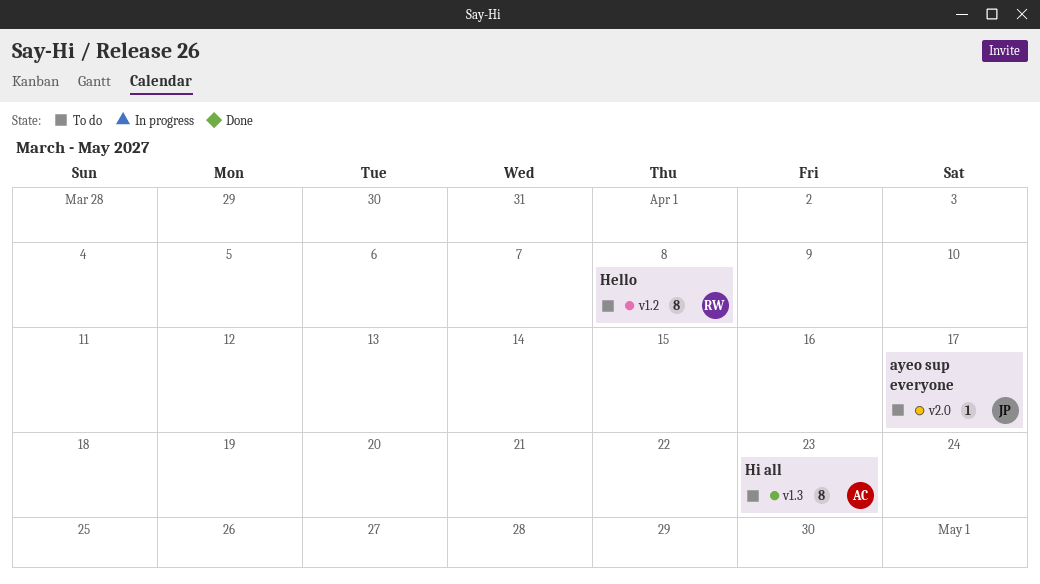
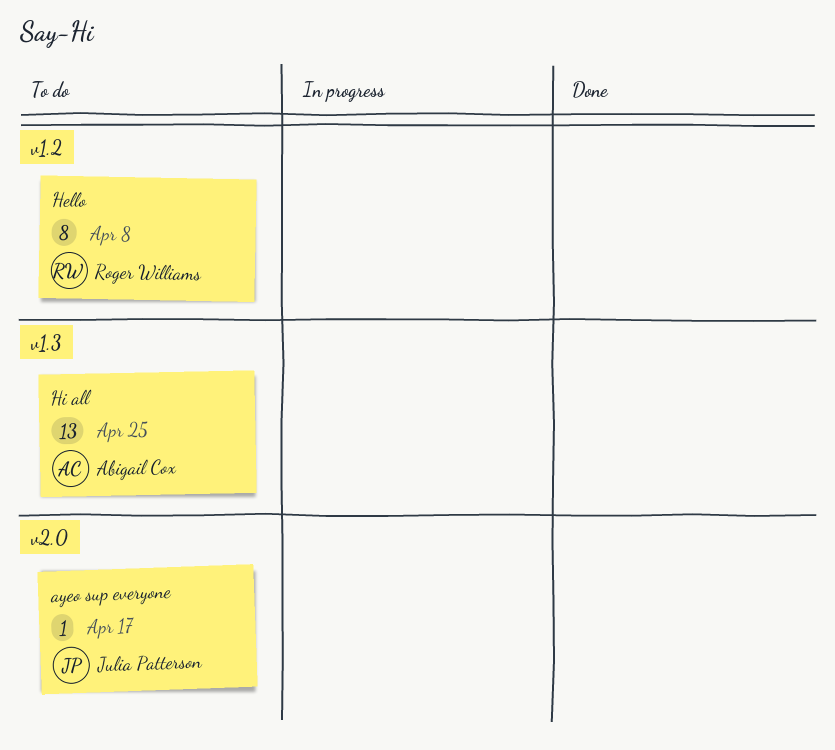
Hi all, estimate: 8 -> 13
Hi all, due: Apr 23 -> Apr 25

